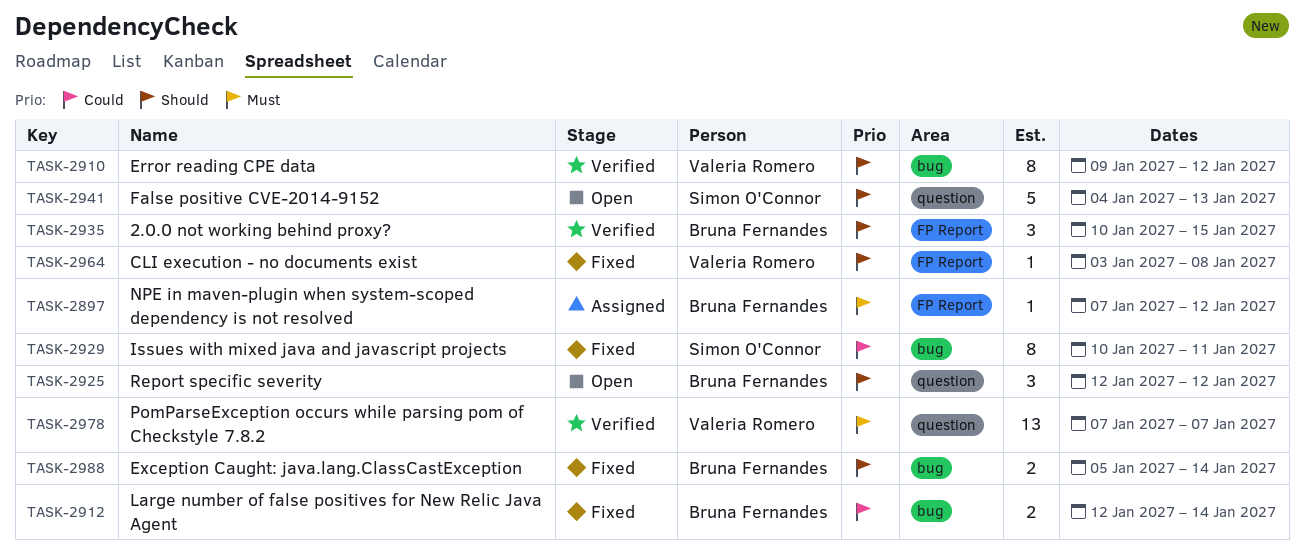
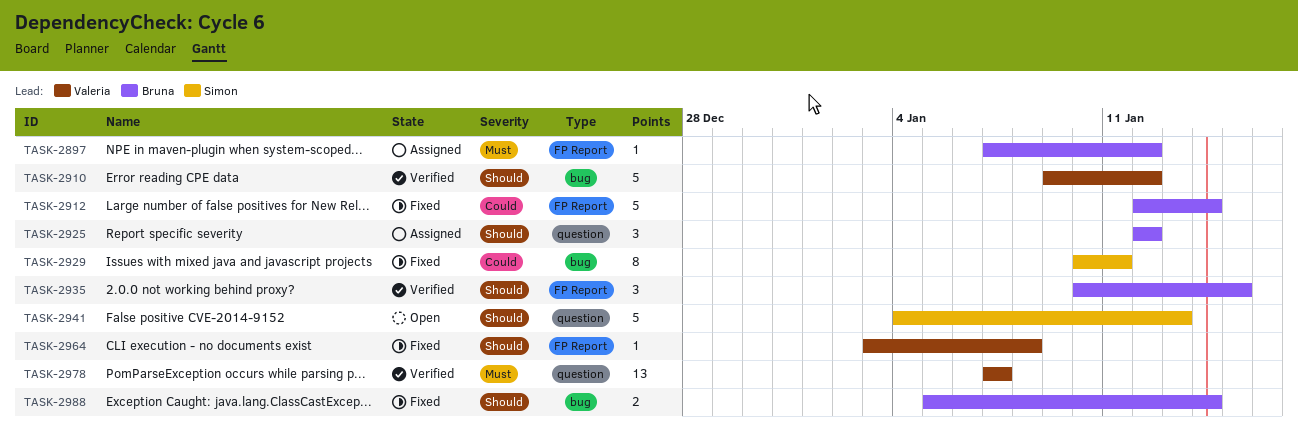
TASK-2910, estimate: 8 -> 5
TASK-2912, label: bug -> FP Report
TASK-2912, estimate: 2 -> 5
TASK-2925, status: Open -> Assigned

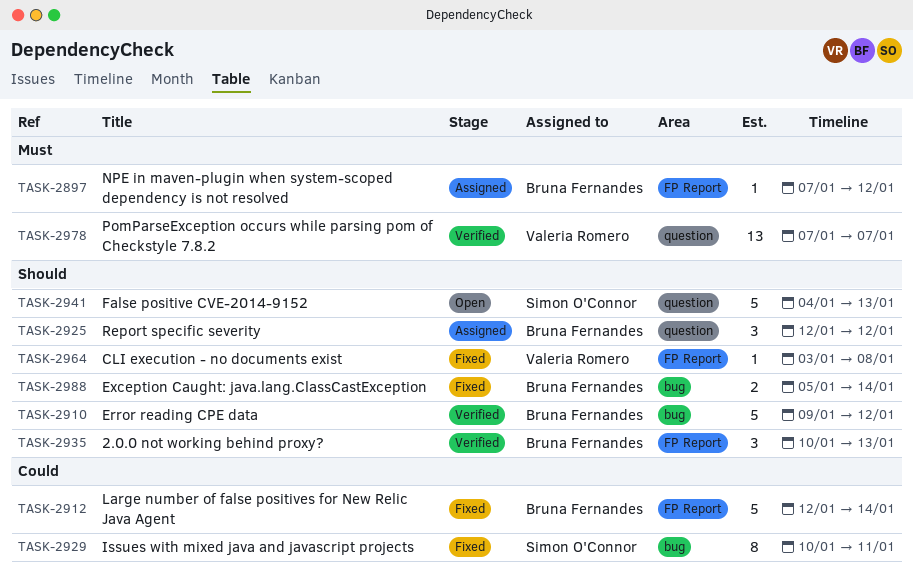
TASK-2910, owner: Valeria Romero -> Bruna Fernandes
TASK-2935, due: Jan 15 -> Jan 13

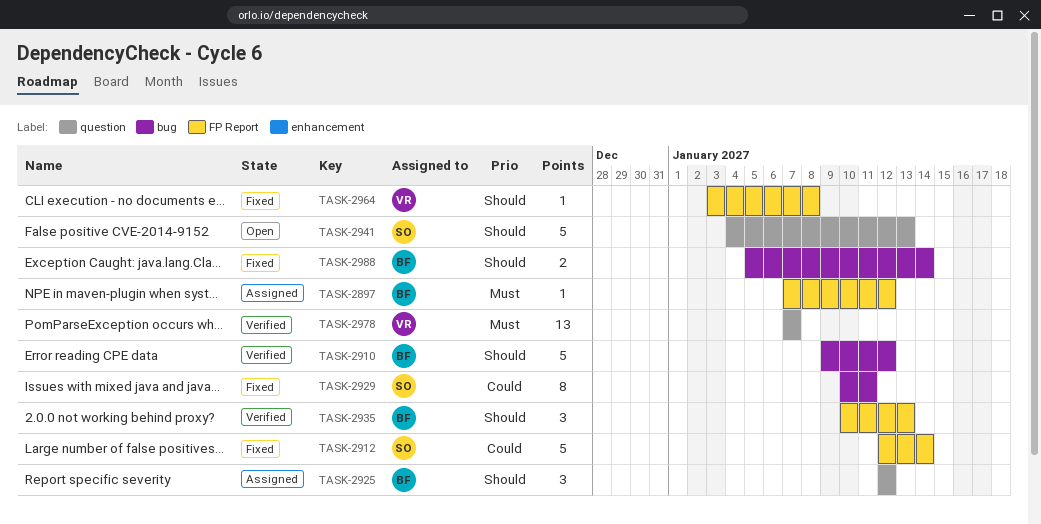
TASK-2912, owner: Bruna Fernandes -> Simon O'Connor

